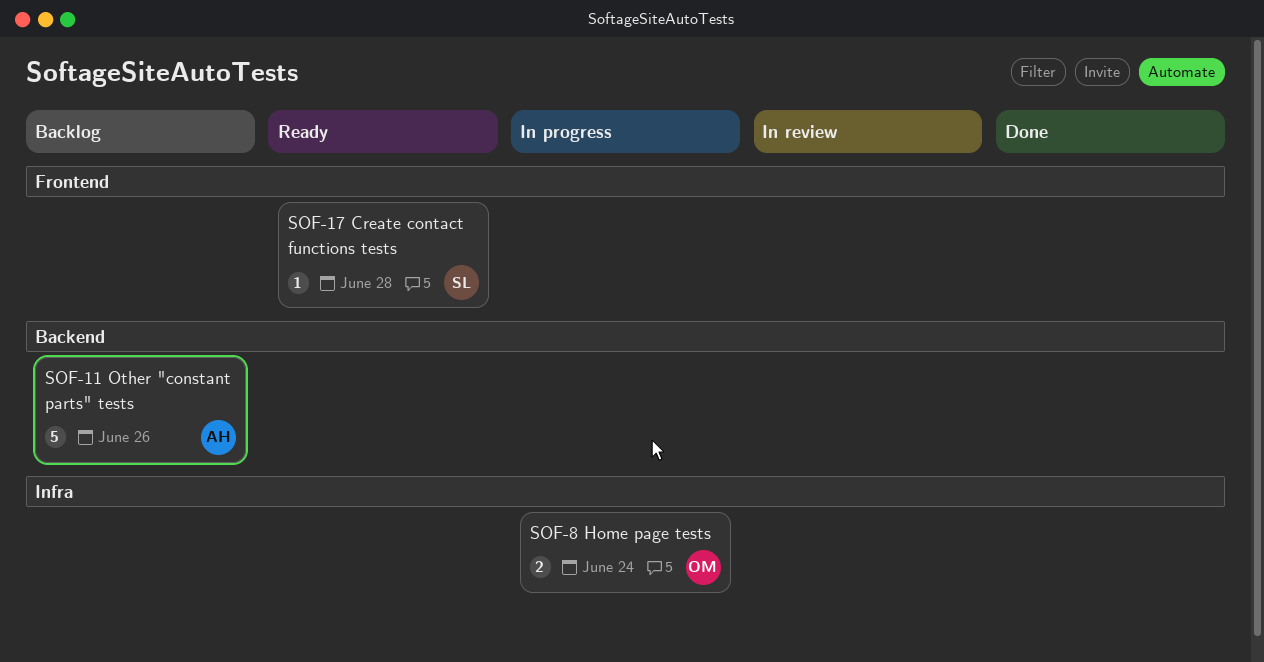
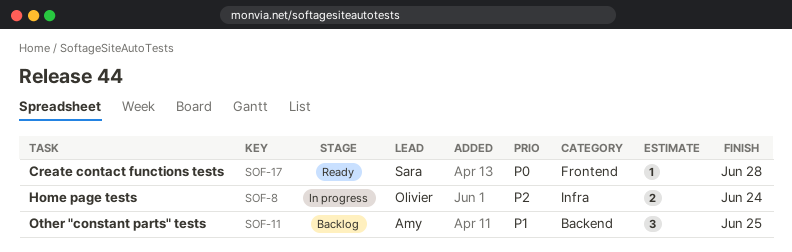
SOF-11, estimate: 5 -> 3
SOF-11, due: Jun 26 -> Jun 25

